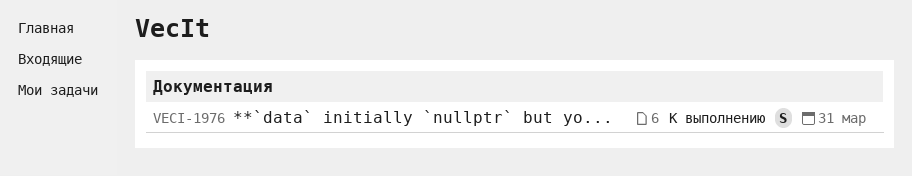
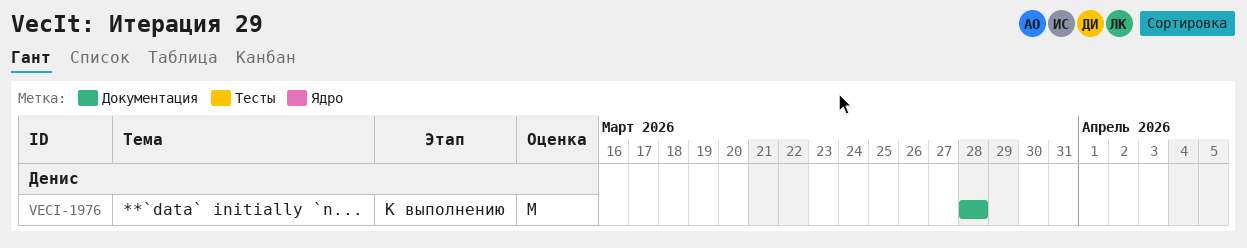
VECI-1976, estimate: S -> M
VECI-1976, due: Mar 31 -> Mar 28

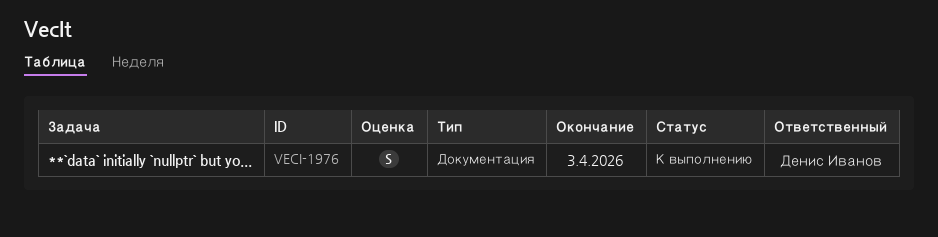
VECI-1976, estimate: M -> S
VECI-1976, due: Mar 28 -> Apr 3

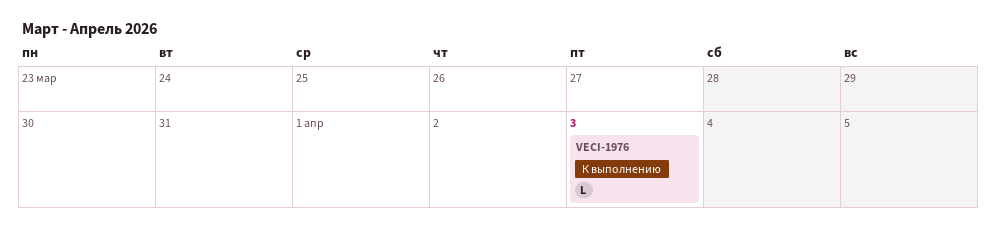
VECI-1976, estimate: S -> L

